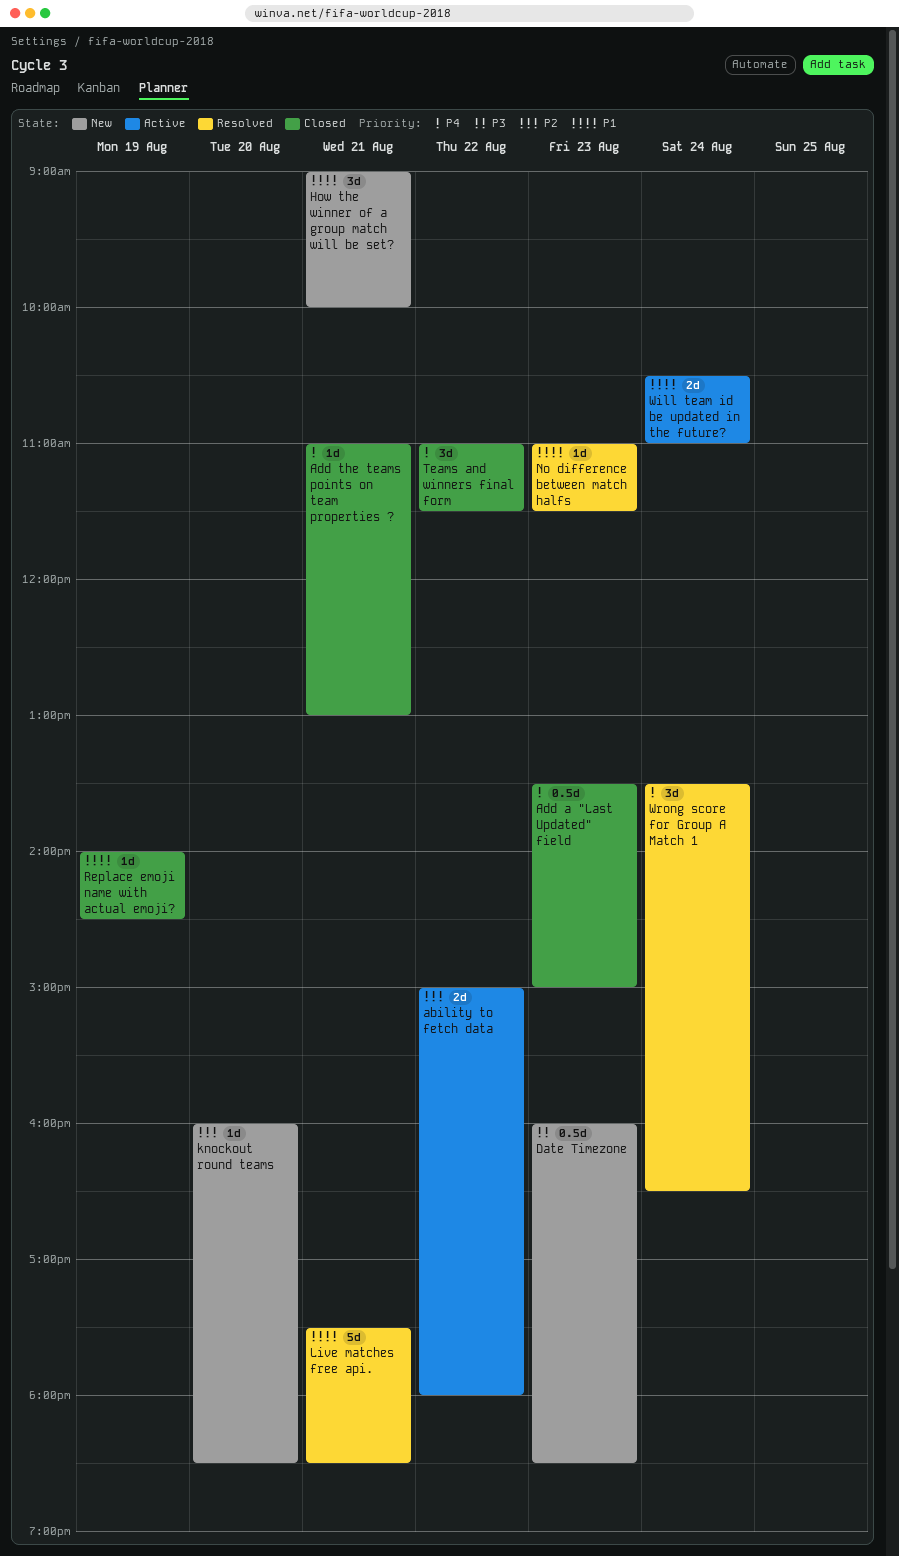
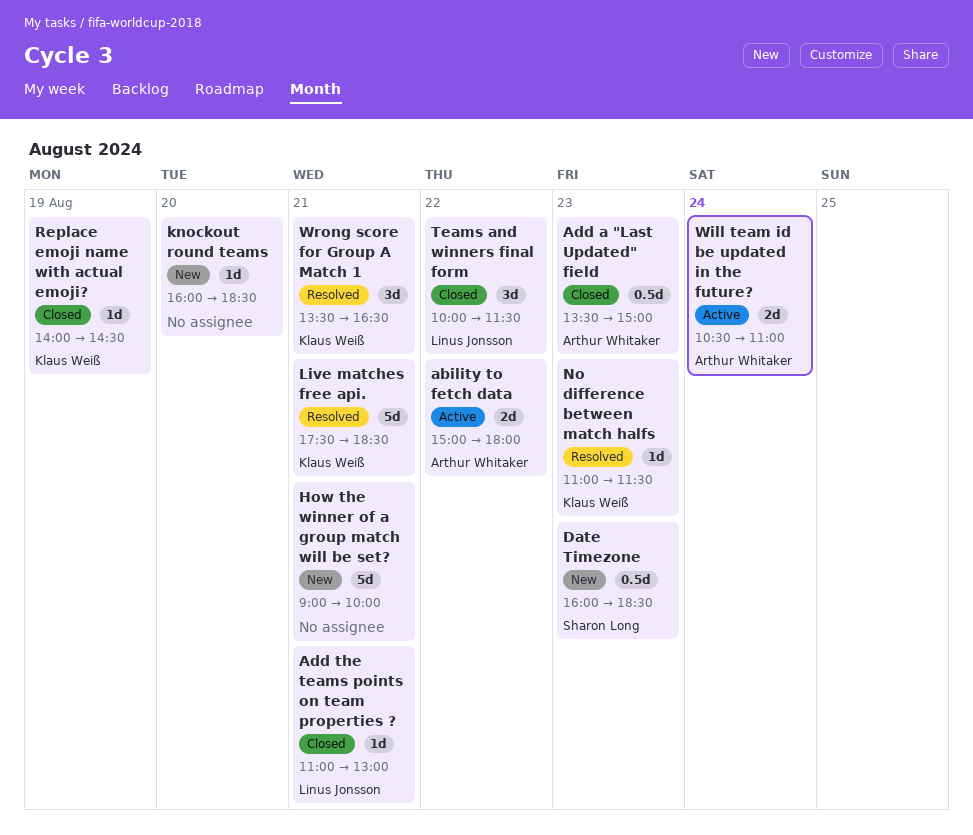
How the winner of a group match will be set?, estimate: 3d -> 5d
Teams and winners final form, begins: 11:00 -> 10:00
Wrong score for Group A Match 1, day: Aug 24 -> Aug 21

